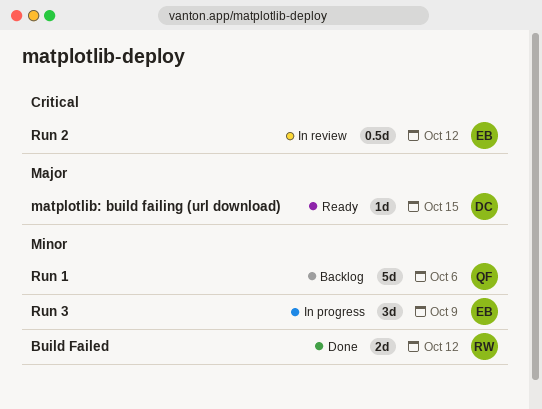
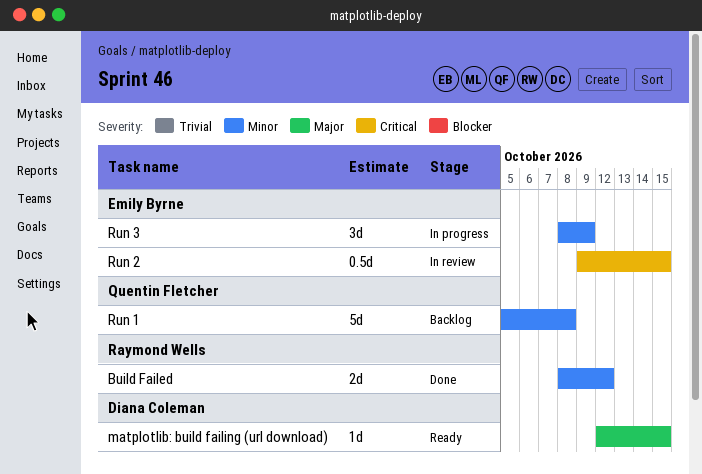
Run 1, due: Oct 6 -> Oct 8
Run 2, due: Oct 12 -> Oct 15

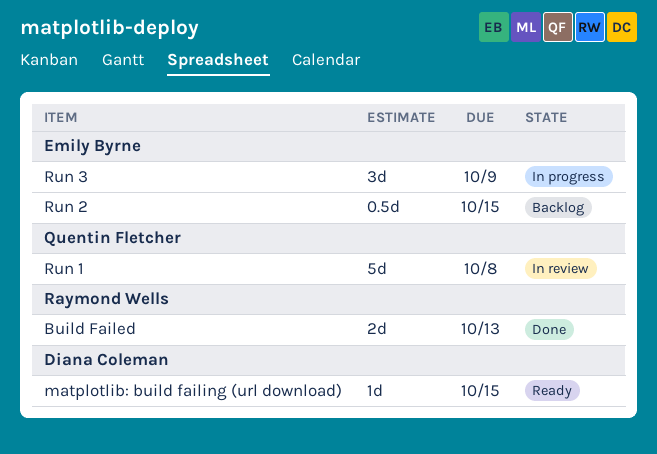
Build Failed, due: Oct 12 -> Oct 13
Run 1, status: Backlog -> In review
Run 2, status: In review -> Backlog

